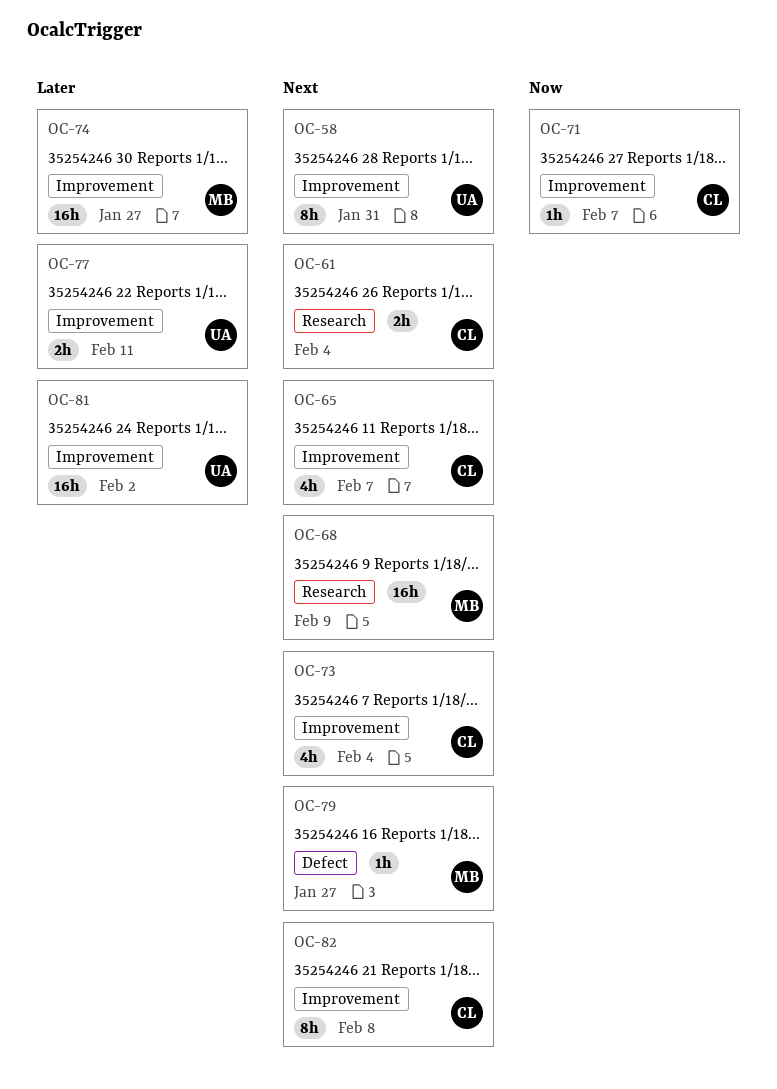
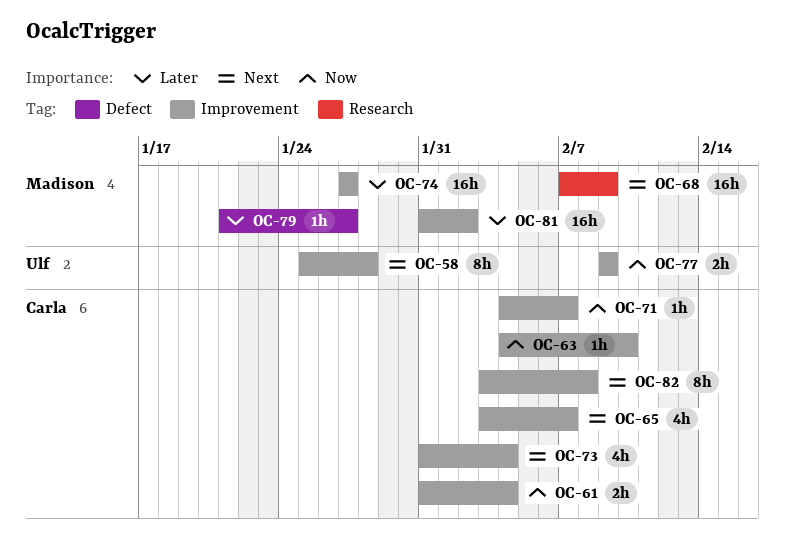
OC-58, due: Jan 31 -> Jan 28
OC-61, priority: Next -> Now
OC-61, label: Research -> Improvement
OC-63: none -> present
OC-77, priority: Later -> Now
OC-77, due: Feb 11 -> Feb 9
OC-79, priority: Next -> Later
OC-81, owner: Ulf -> Madison

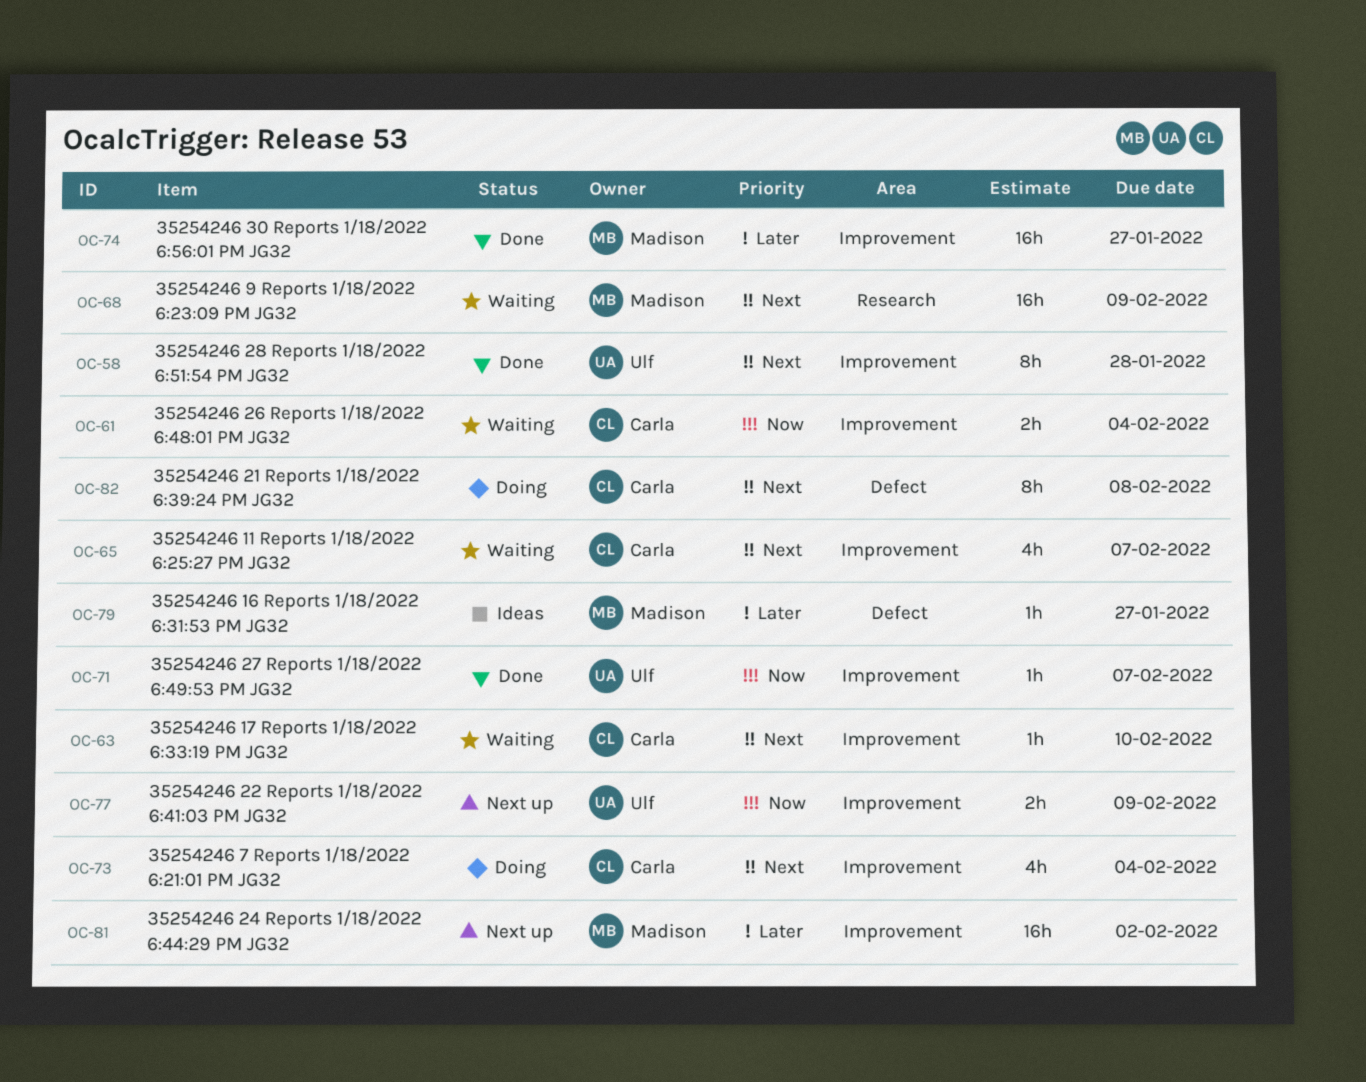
OC-63, priority: Now -> Next
OC-71, owner: Carla -> Ulf
OC-82, label: Improvement -> Defect

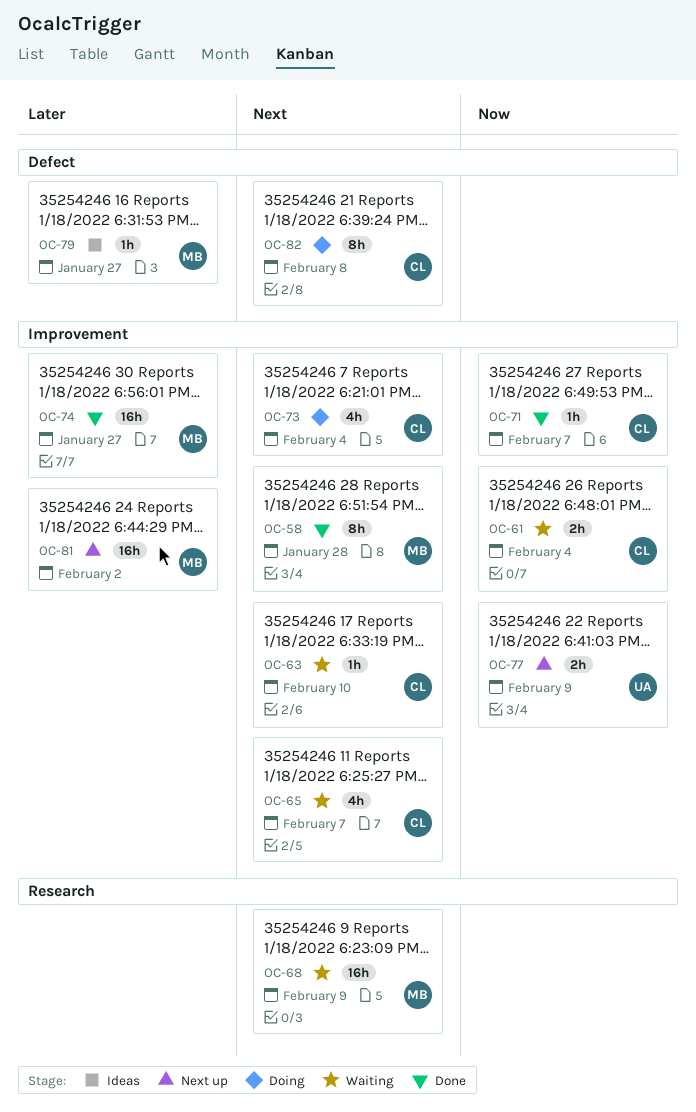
OC-58, owner: Ulf -> Madison
OC-71, owner: Ulf -> Carla

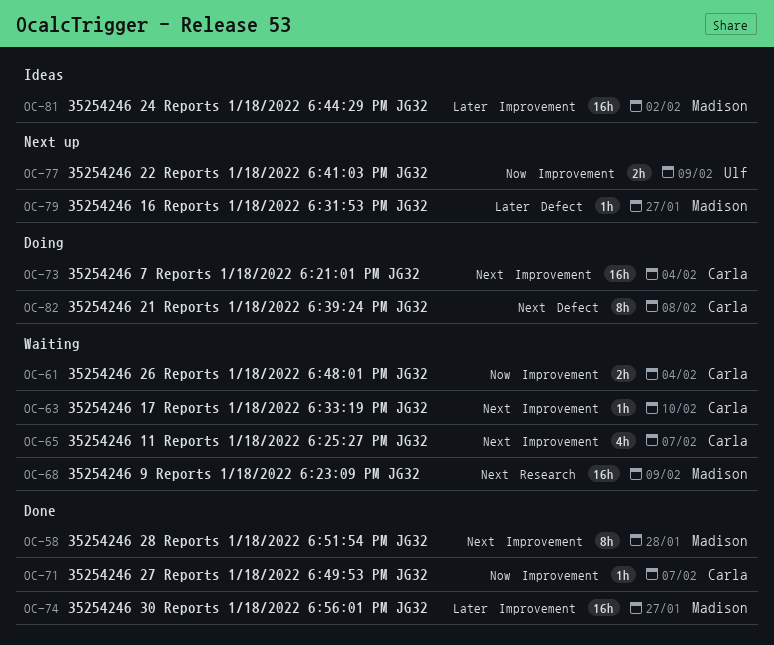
OC-73, estimate: 4h -> 16h
OC-79, status: Ideas -> Next up
OC-81, status: Next up -> Ideas

